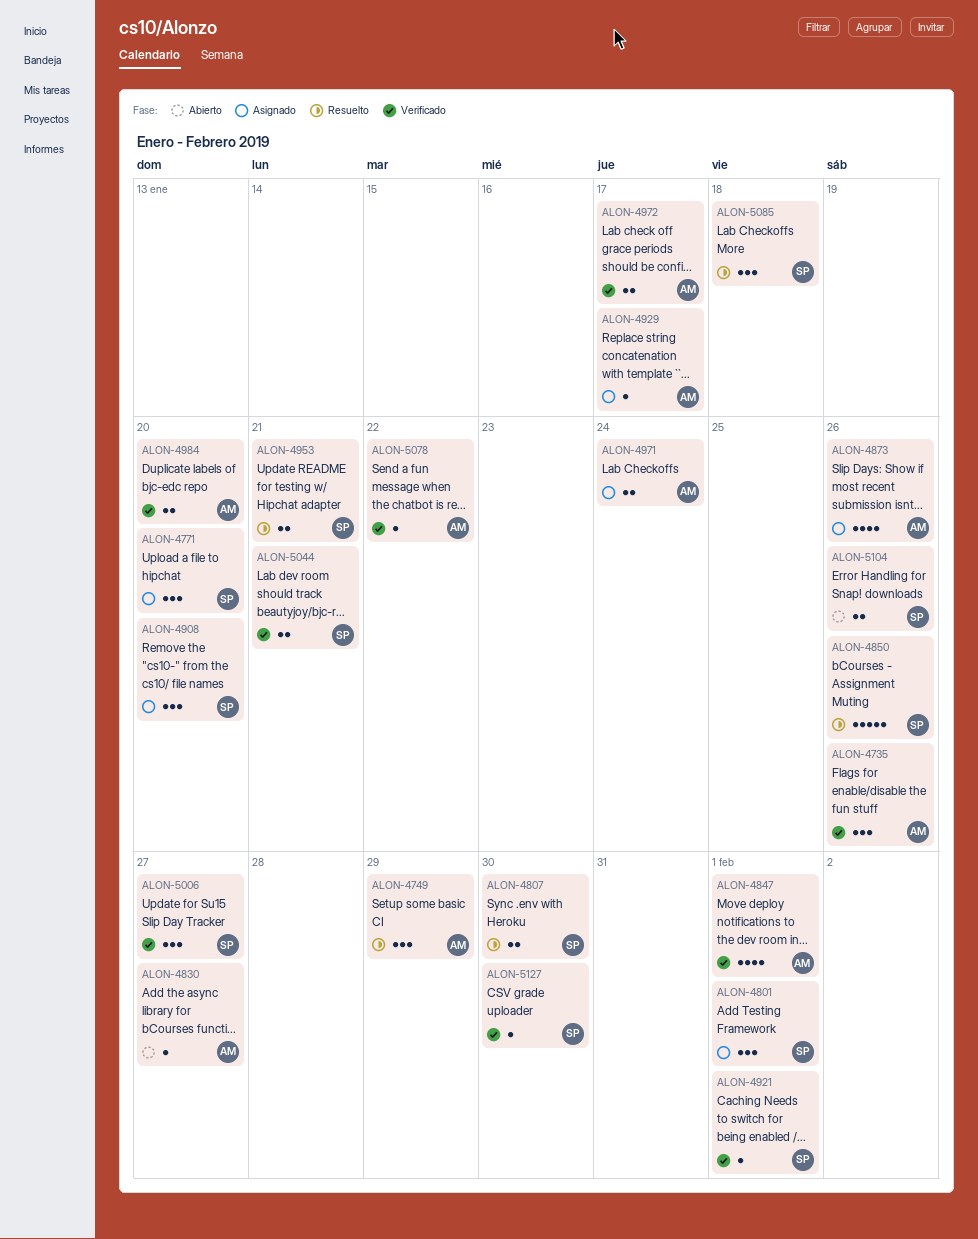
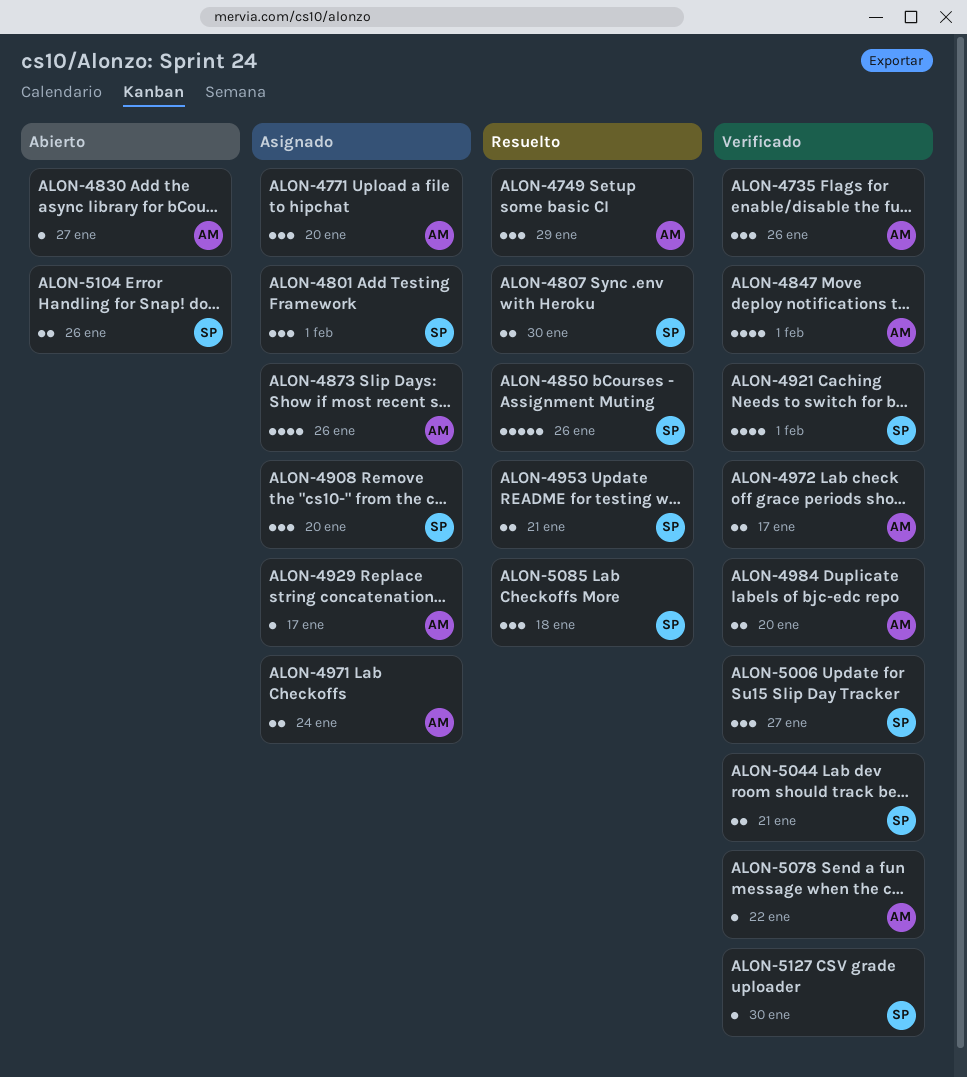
ALON-4771, owner: SP -> AM
ALON-4921, estimate: 1 -> 4

